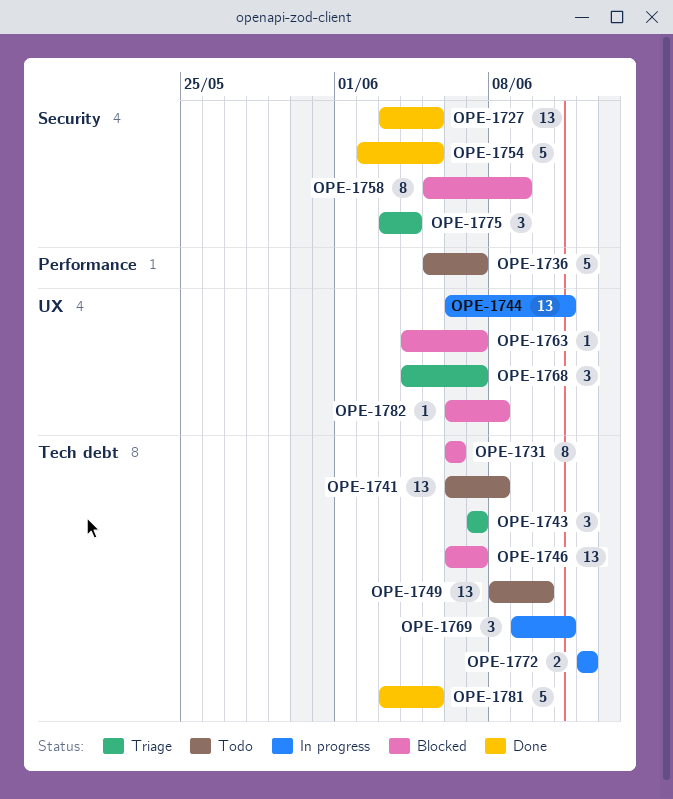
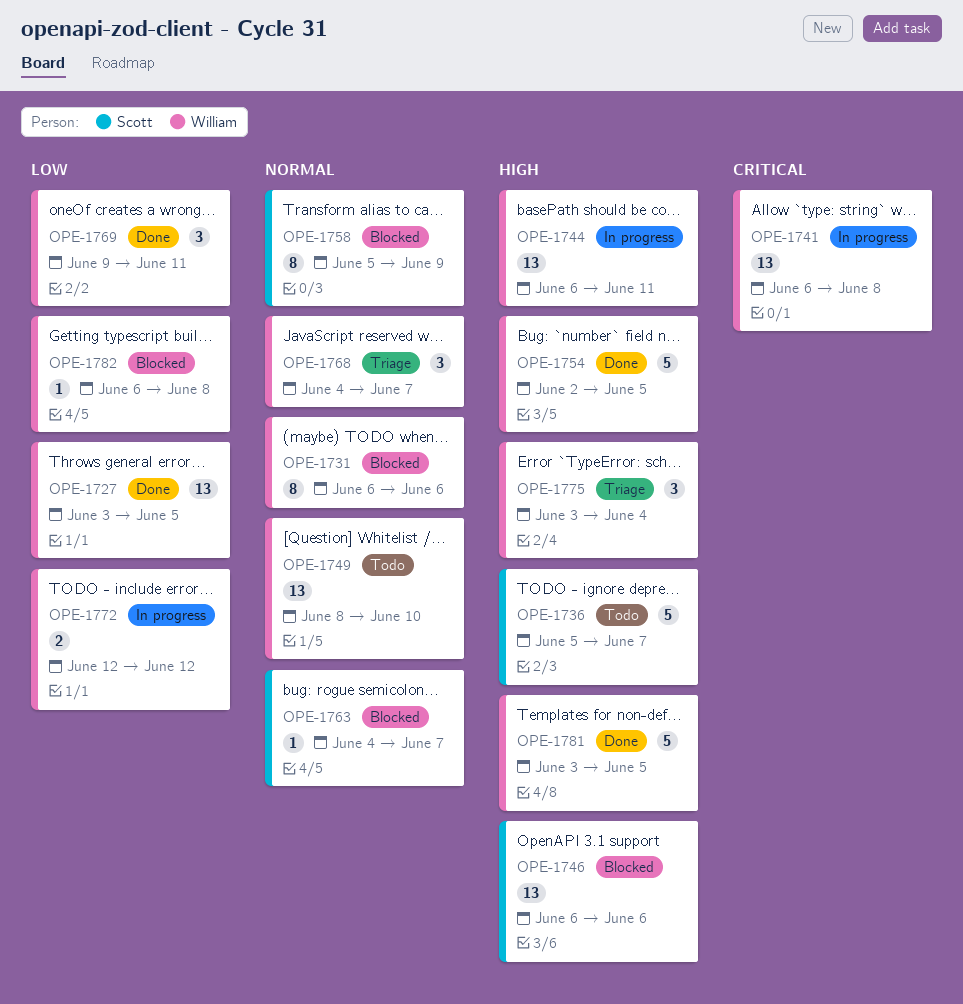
OPE-1741, status: Todo -> In progress
OPE-1743: present -> none
OPE-1746, due: Jun 7 -> Jun 6
OPE-1769, status: In progress -> Done

